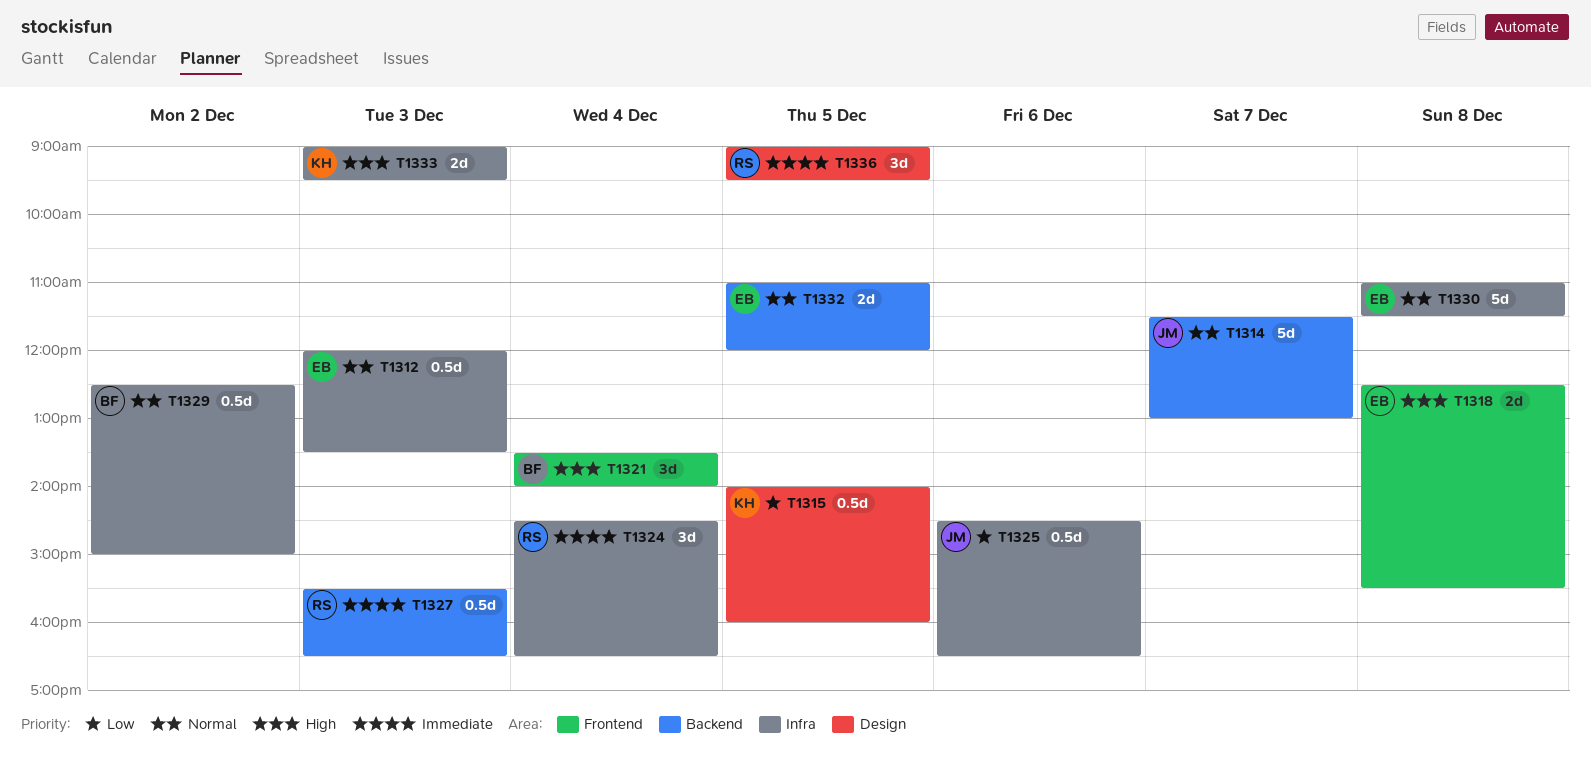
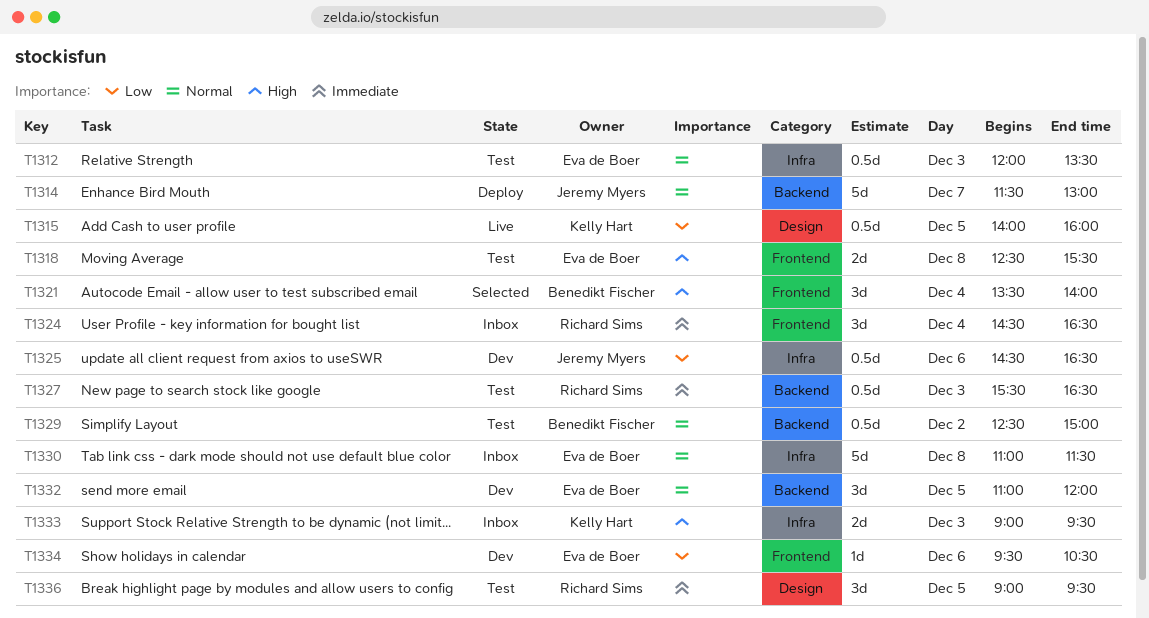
T1324, label: Infra -> Frontend
T1329, label: Infra -> Backend
T1332, estimate: 2d -> 3d
T1334: none -> present

